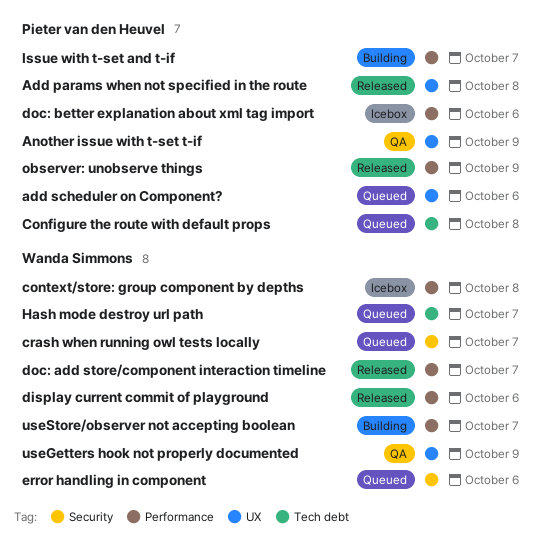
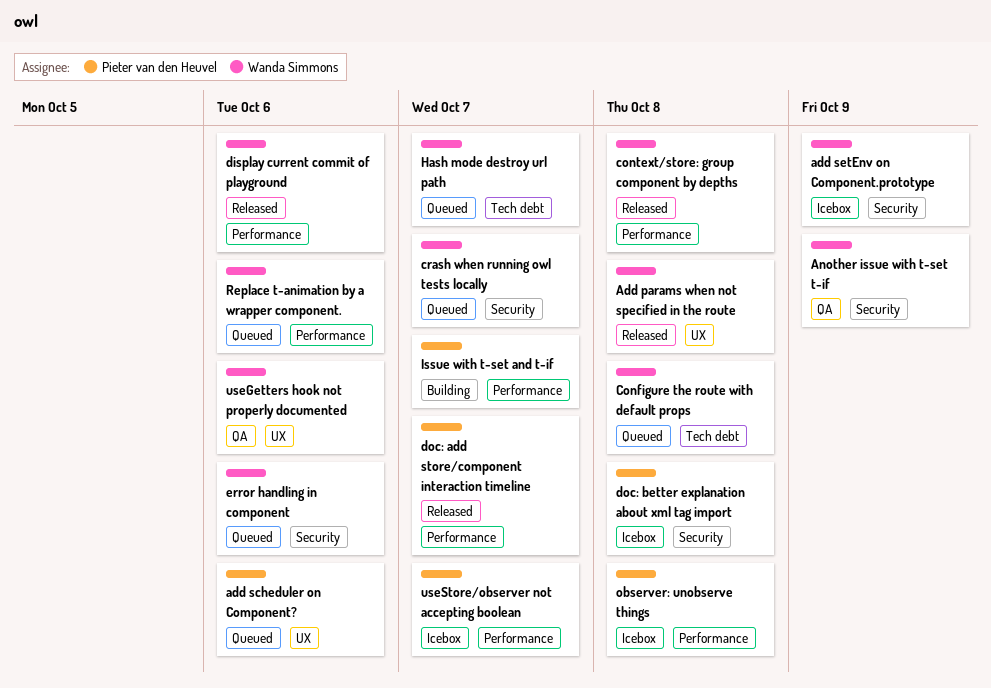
Add params when not specified in the route, owner: Pieter van den Heuvel -> Wanda Simmons
add setEnv on Component.prototype: none -> present
Another issue with t-set t-if, owner: Pieter van den Heuvel -> Wanda Simmons
Another issue with t-set t-if, label: UX -> Security
Configure the route with default props, owner: Pieter van den Heuvel -> Wanda Simmons
context/store: group component by depths, status: Icebox -> Released
doc: add store/component interaction timeline, owner: Wanda Simmons -> Pieter van den Heuvel
doc: better explanation about xml tag import, label: Performance -> Security
doc: better explanation about xml tag import, due: Oct 6 -> Oct 8
observer: unobserve things, status: Released -> Icebox
observer: unobserve things, due: Oct 9 -> Oct 8
Replace t-animation by a wrapper component.: none -> present
useGetters hook not properly documented, due: Oct 9 -> Oct 6
useStore/observer not accepting boolean, status: Building -> Icebox
useStore/observer not accepting boolean, owner: Wanda Simmons -> Pieter van den Heuvel

